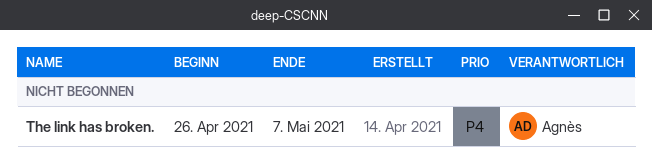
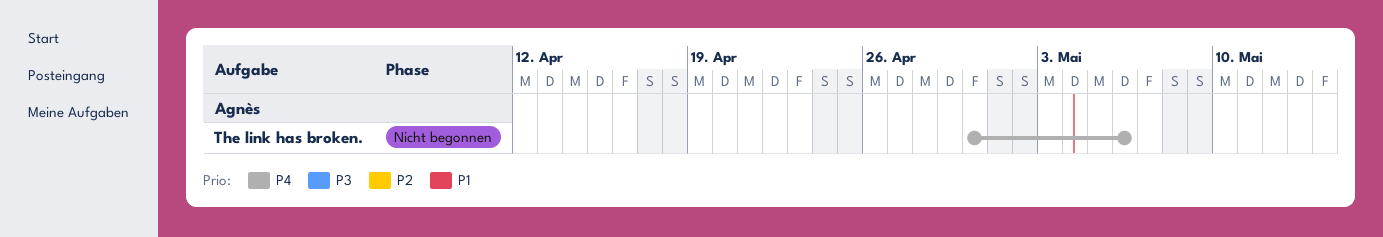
The link has broken., start: Apr 26 -> Apr 30
The link has broken., due: May 7 -> May 6

